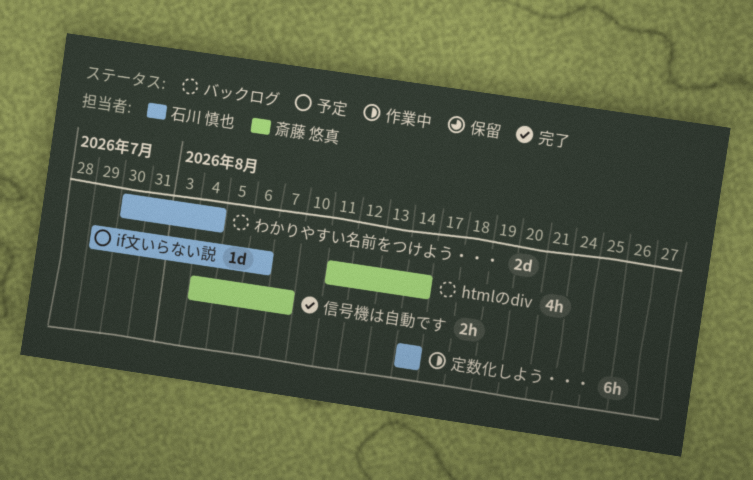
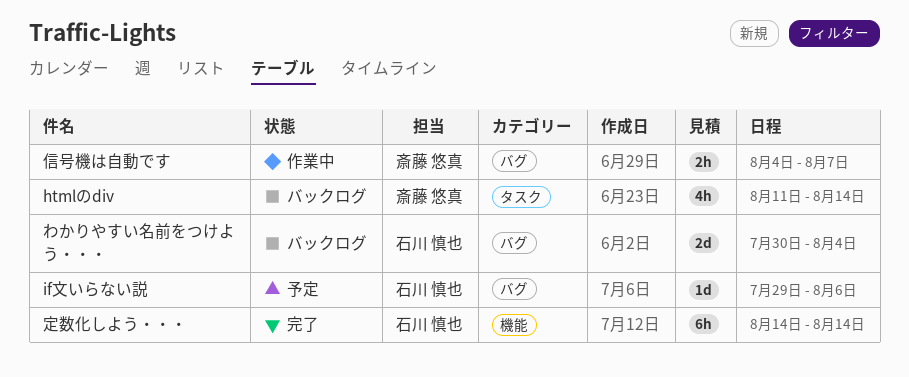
信号機は自動です, status: 完了 -> 作業中
定数化しよう・・・, status: 作業中 -> 完了

